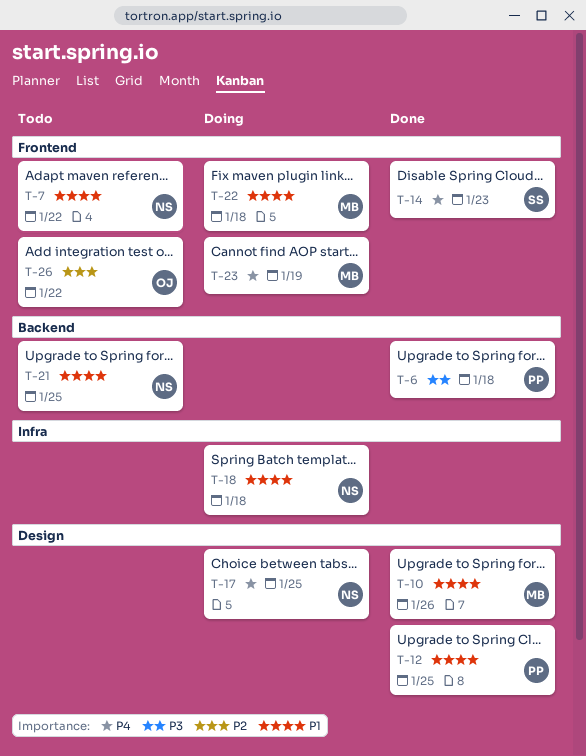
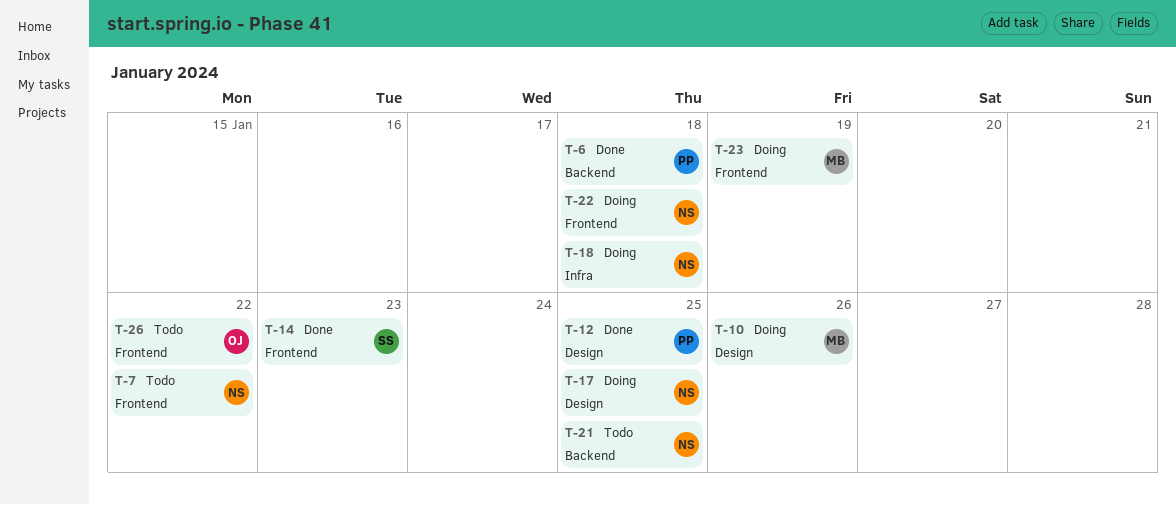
T-10, status: Done -> Doing
T-22, owner: MB -> NS

